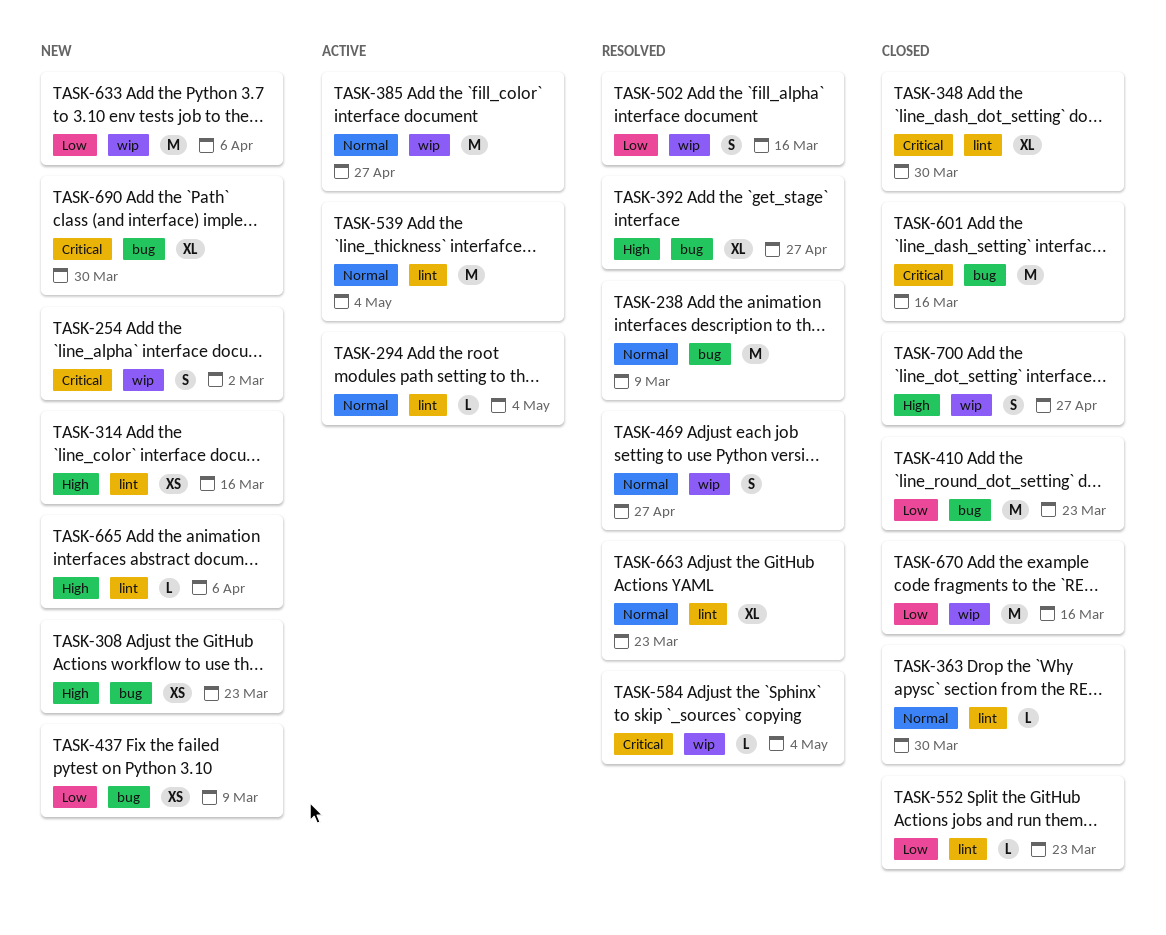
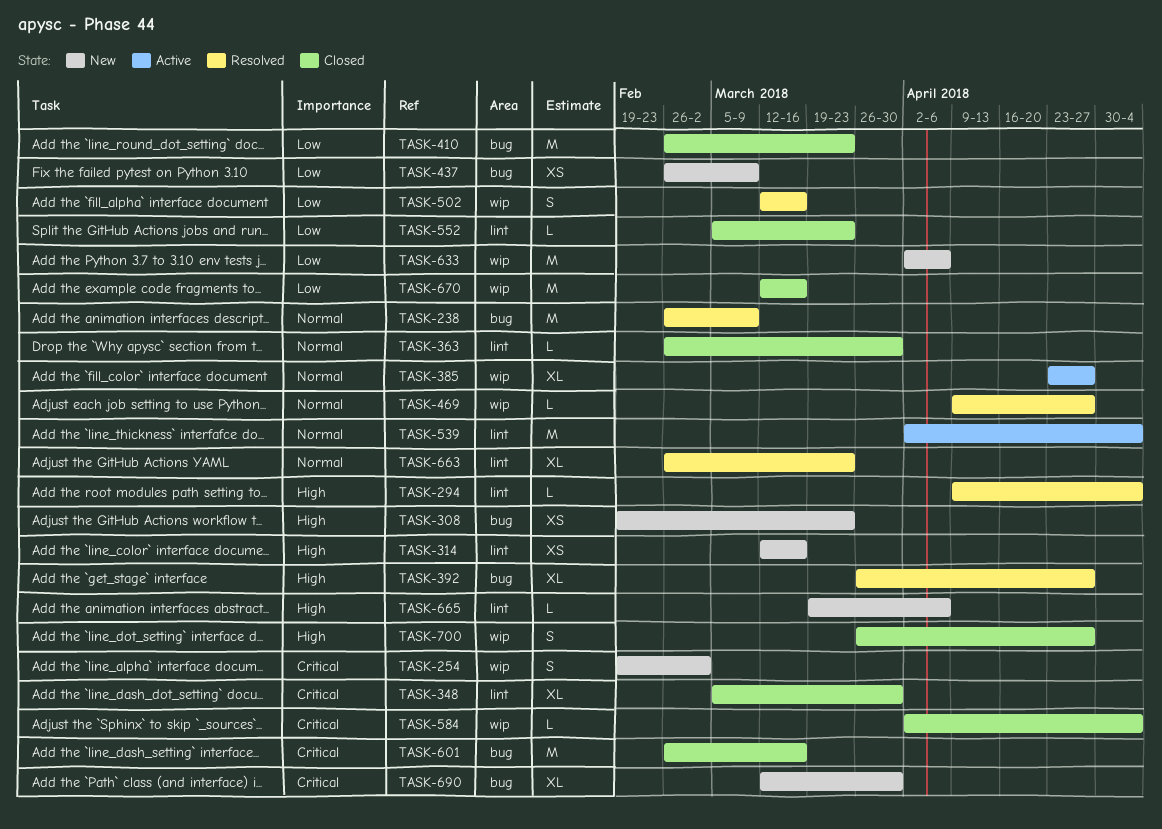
TASK-294, status: Active -> Resolved
TASK-294, priority: Normal -> High
TASK-385, estimate: M -> XL
TASK-469, estimate: S -> L
TASK-584, status: Resolved -> Closed

